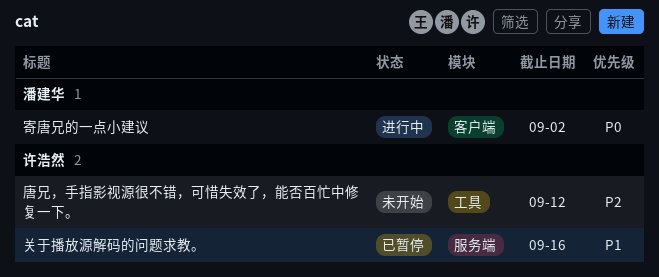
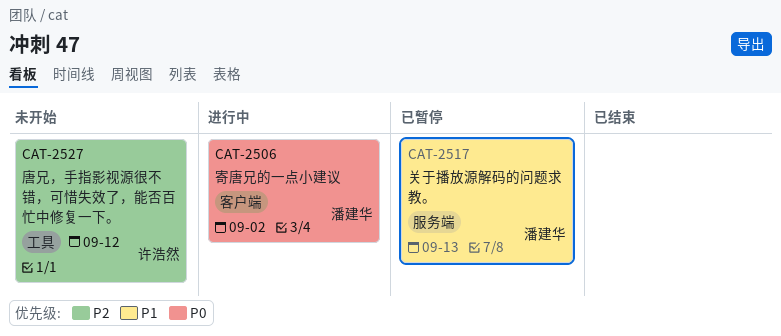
关于播放源解码的问题求教。, owner: 许浩然 -> 潘建华
关于播放源解码的问题求教。, due: Sep 16 -> Sep 13

